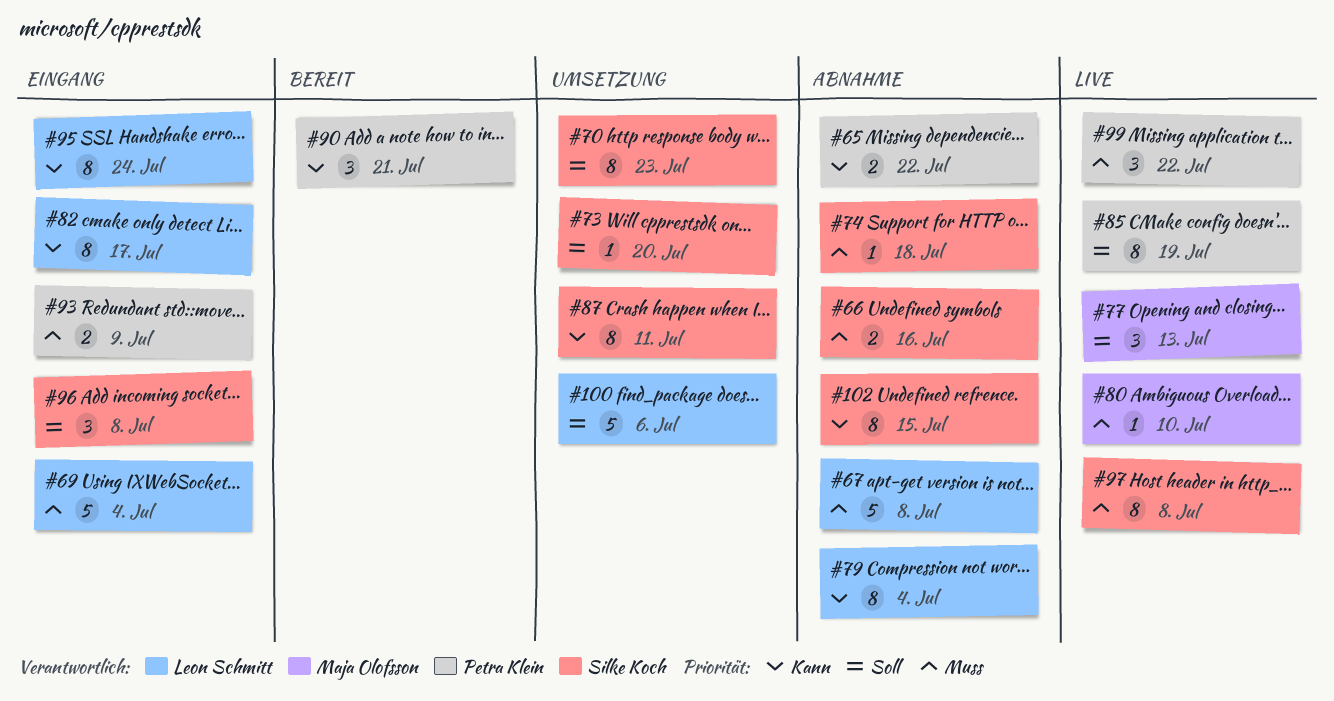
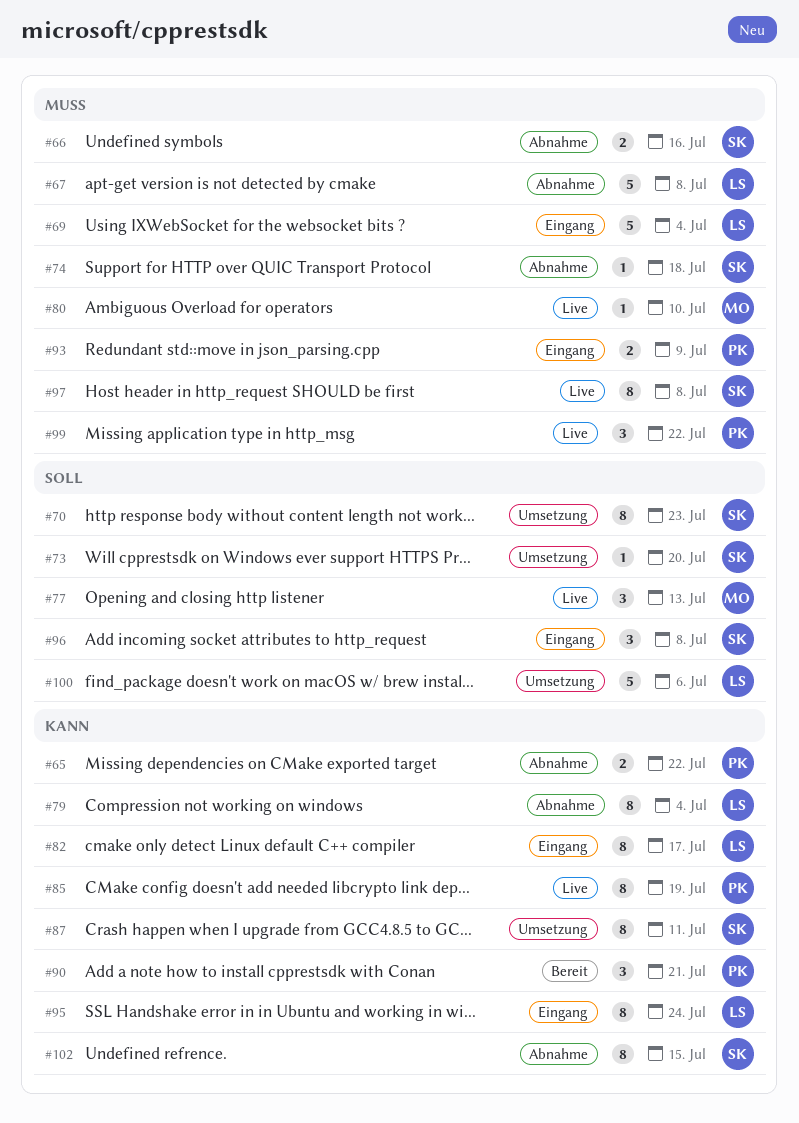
#85, priority: Soll -> Kann

